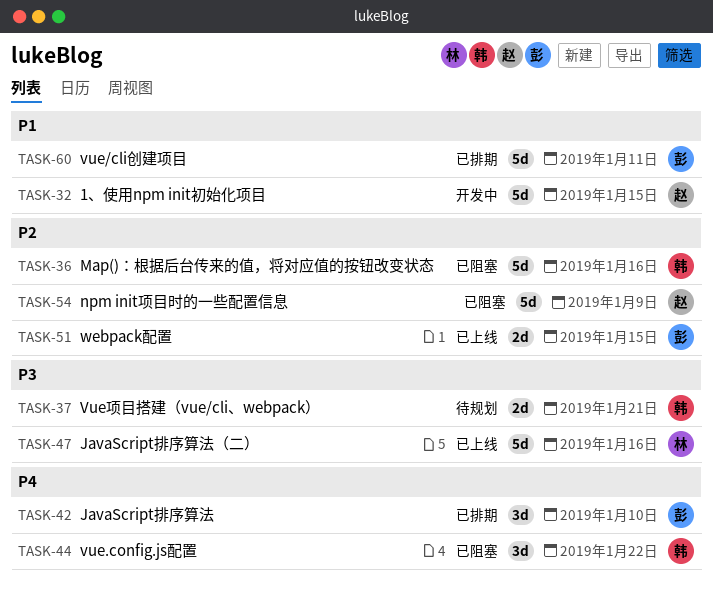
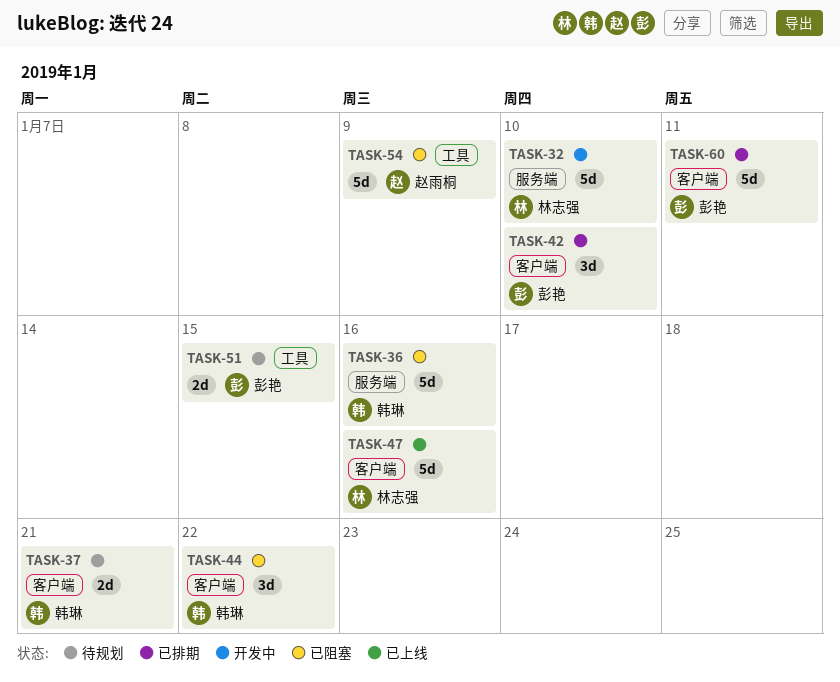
TASK-32, owner: 赵雨桐 -> 林志强
TASK-32, due: Jan 15 -> Jan 10
TASK-51, status: 已上线 -> 待规划

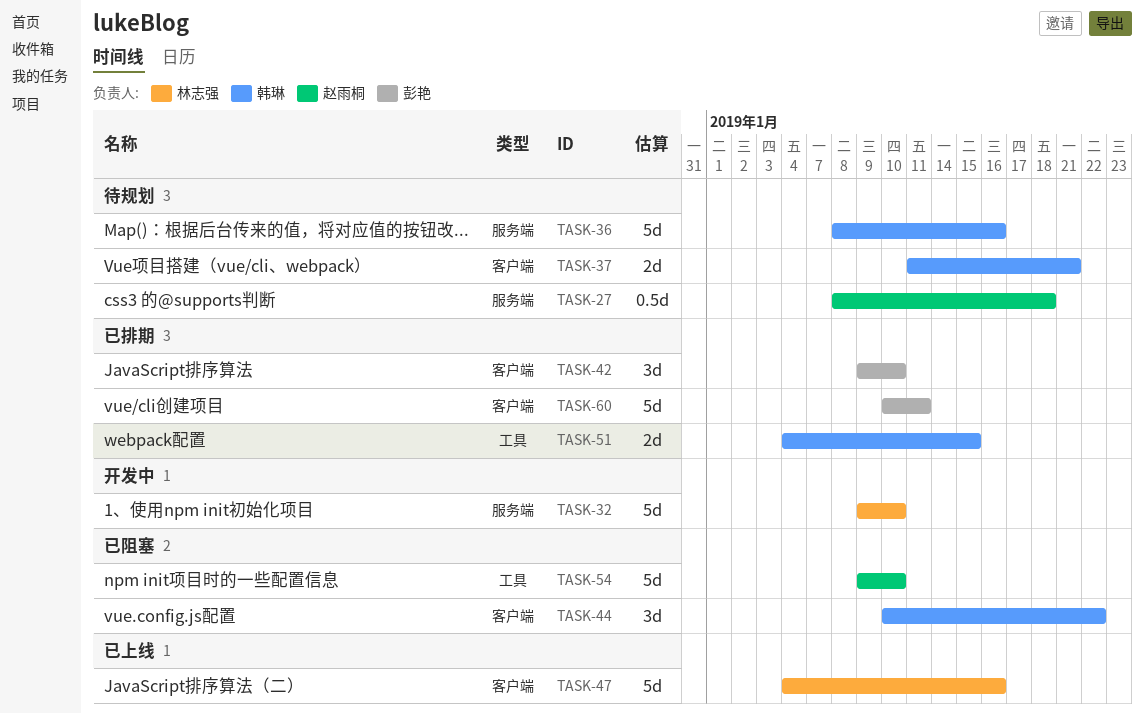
TASK-27: none -> present
TASK-36, status: 已阻塞 -> 待规划
TASK-51, status: 待规划 -> 已排期
TASK-51, owner: 彭艳 -> 韩琳
TASK-54, due: Jan 9 -> Jan 10

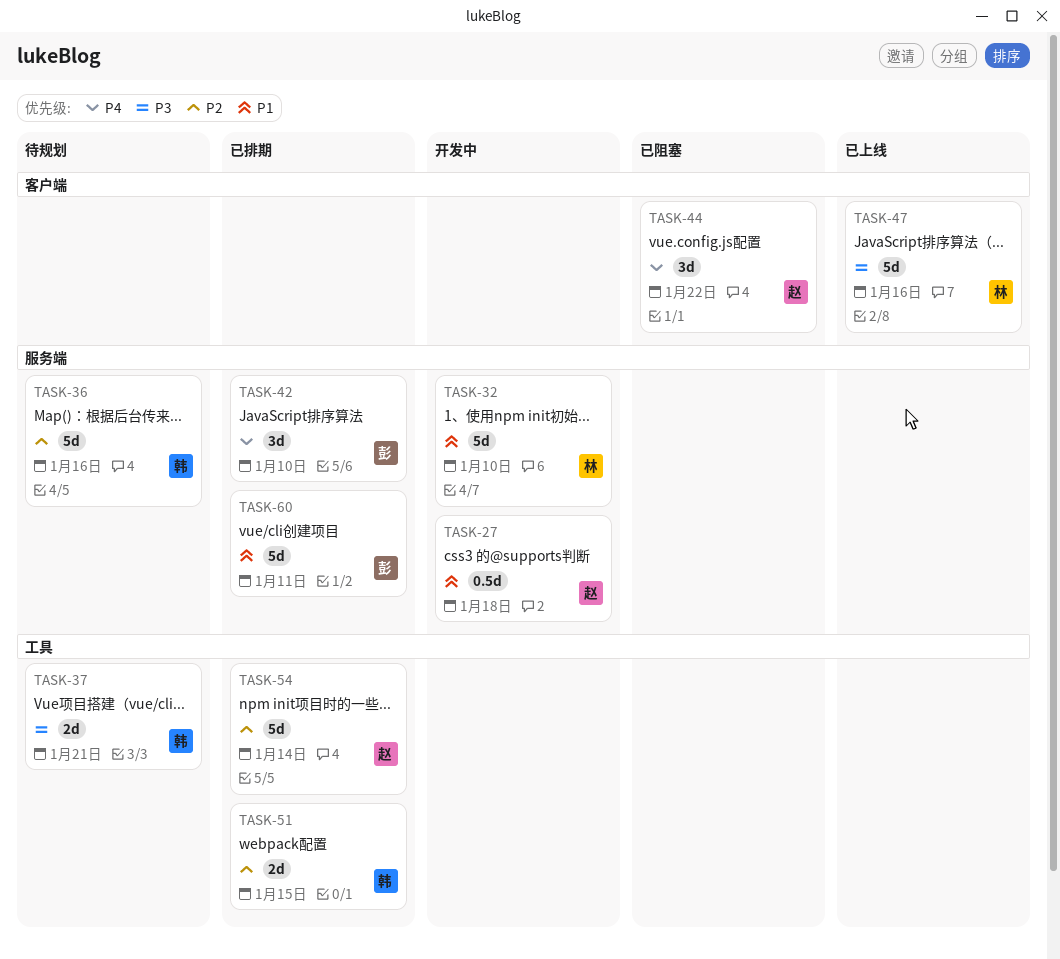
TASK-27, status: 待规划 -> 开发中
TASK-37, label: 客户端 -> 工具
TASK-42, label: 客户端 -> 服务端
TASK-44, owner: 韩琳 -> 赵雨桐
TASK-54, status: 已阻塞 -> 已排期
TASK-54, due: Jan 10 -> Jan 14
TASK-60, label: 客户端 -> 服务端

